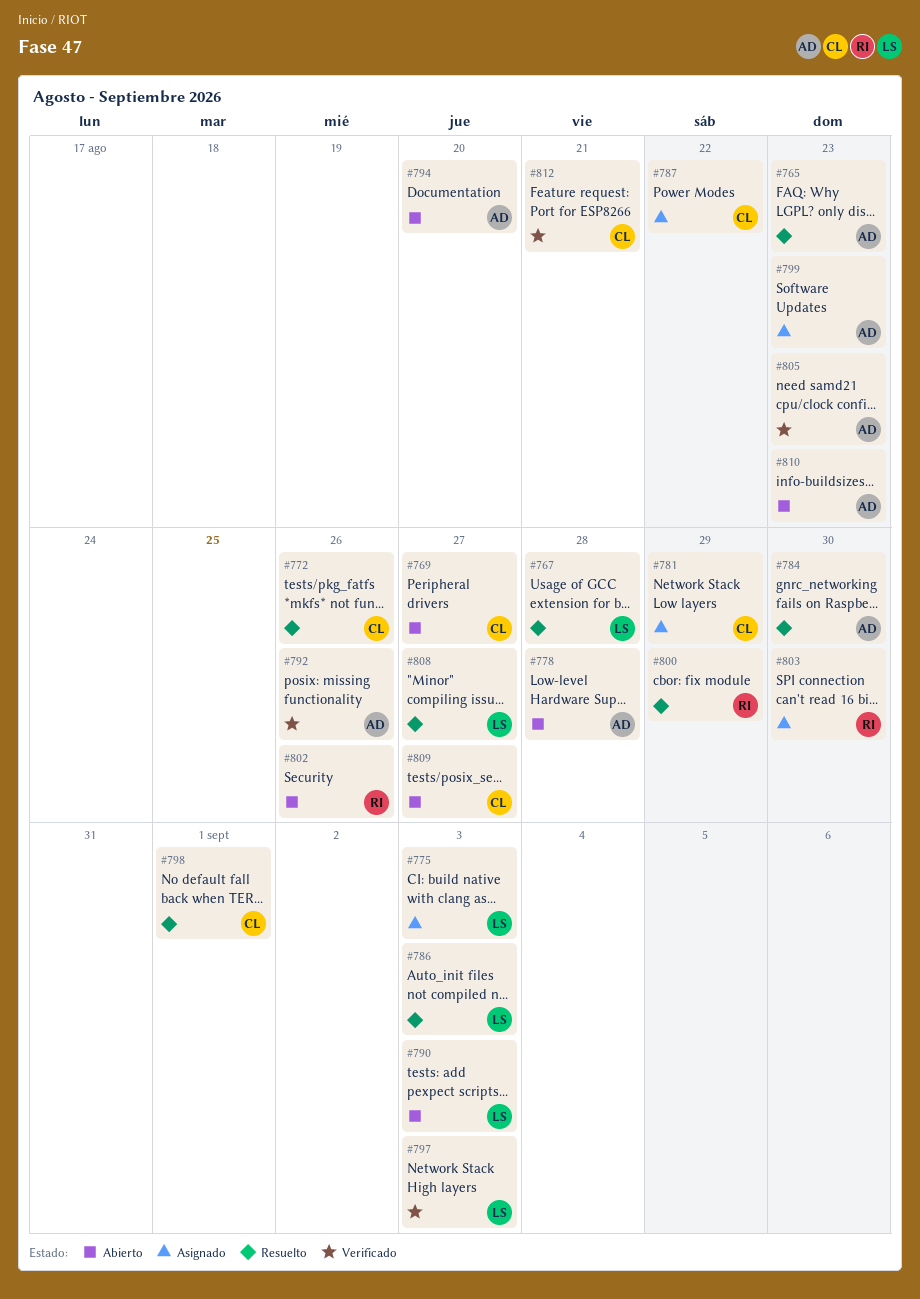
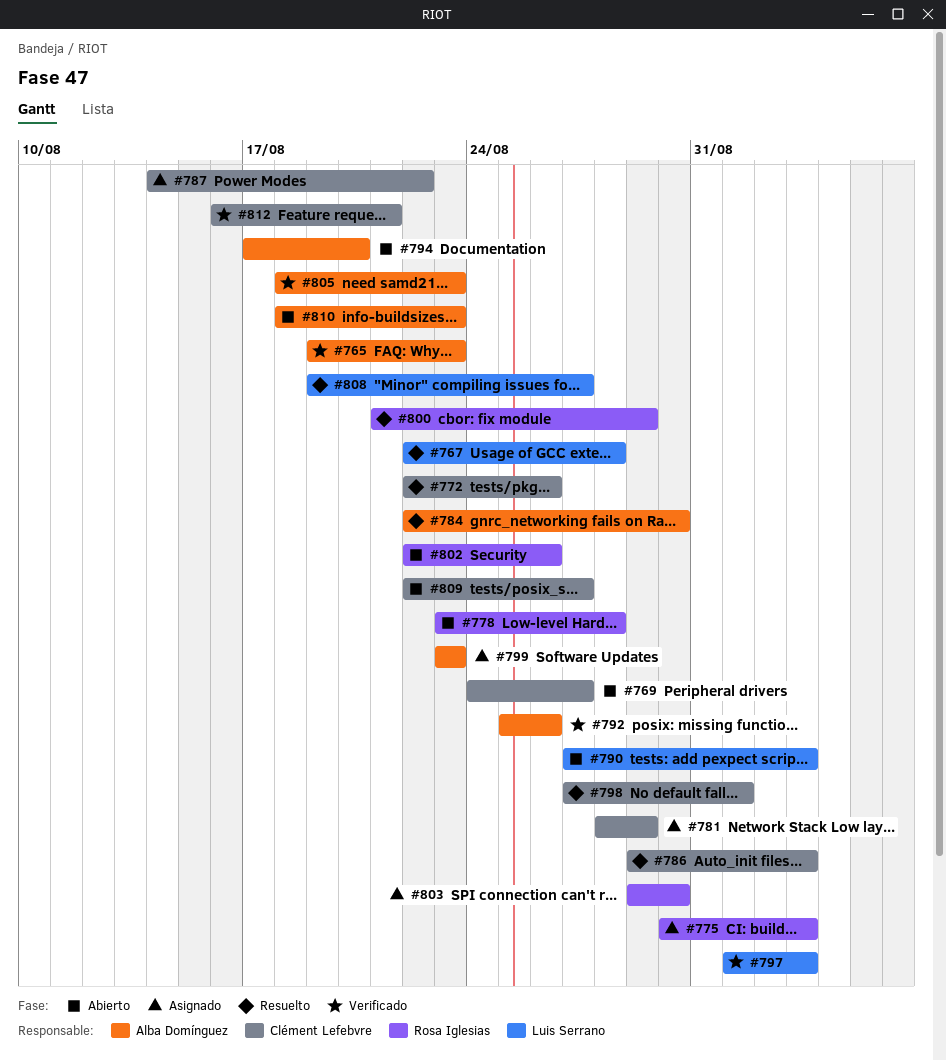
#765, status: Resuelto -> Verificado
#775, owner: Luis Serrano -> Rosa Iglesias
#778, owner: Alba Domínguez -> Rosa Iglesias
#786, owner: Luis Serrano -> Clément Lefebvre

